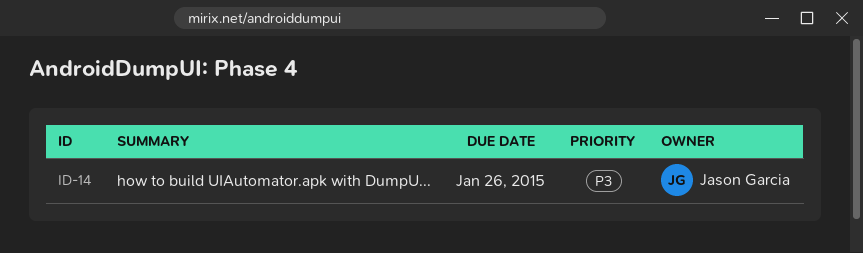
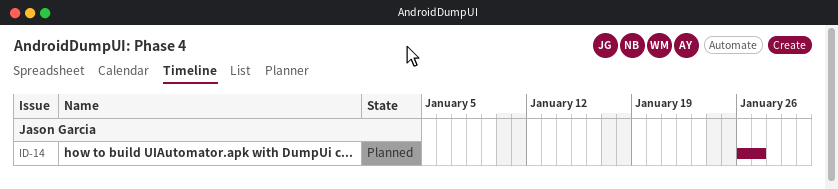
ID-14, due: Jan 26 -> Jan 27

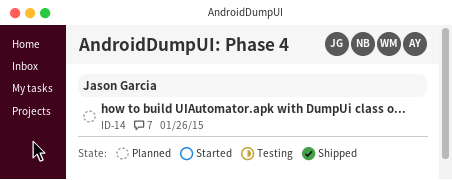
ID-14, due: Jan 27 -> Jan 26

